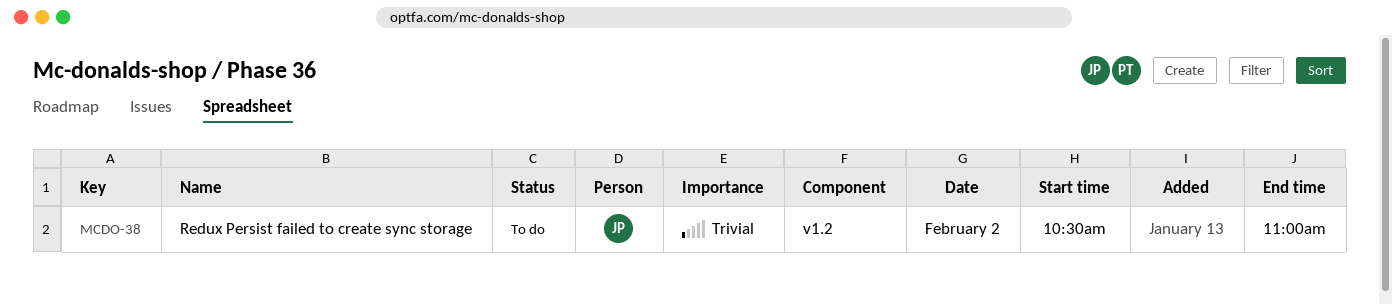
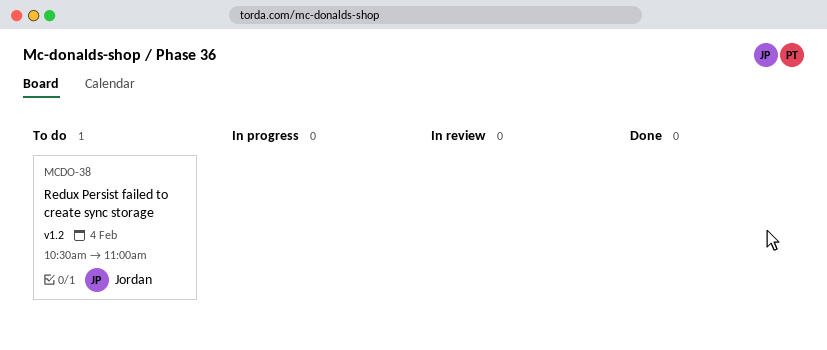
MCDO-38, day: Feb 2 -> Feb 4

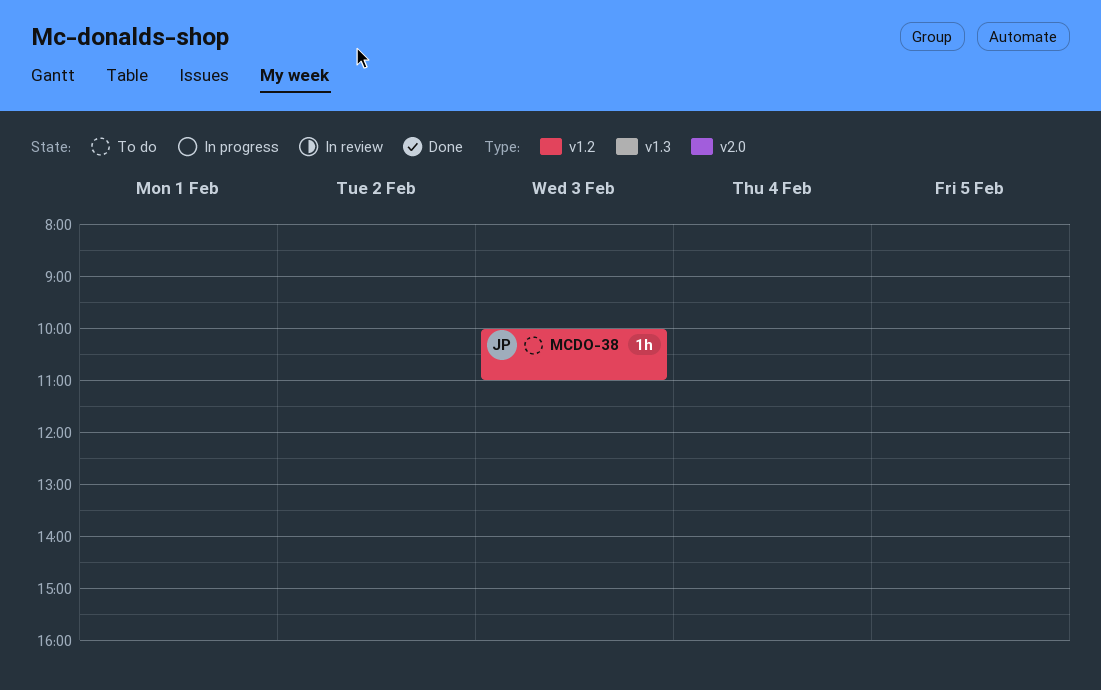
MCDO-38, day: Feb 4 -> Feb 3
MCDO-38, begins: 10:30 -> 10:00

